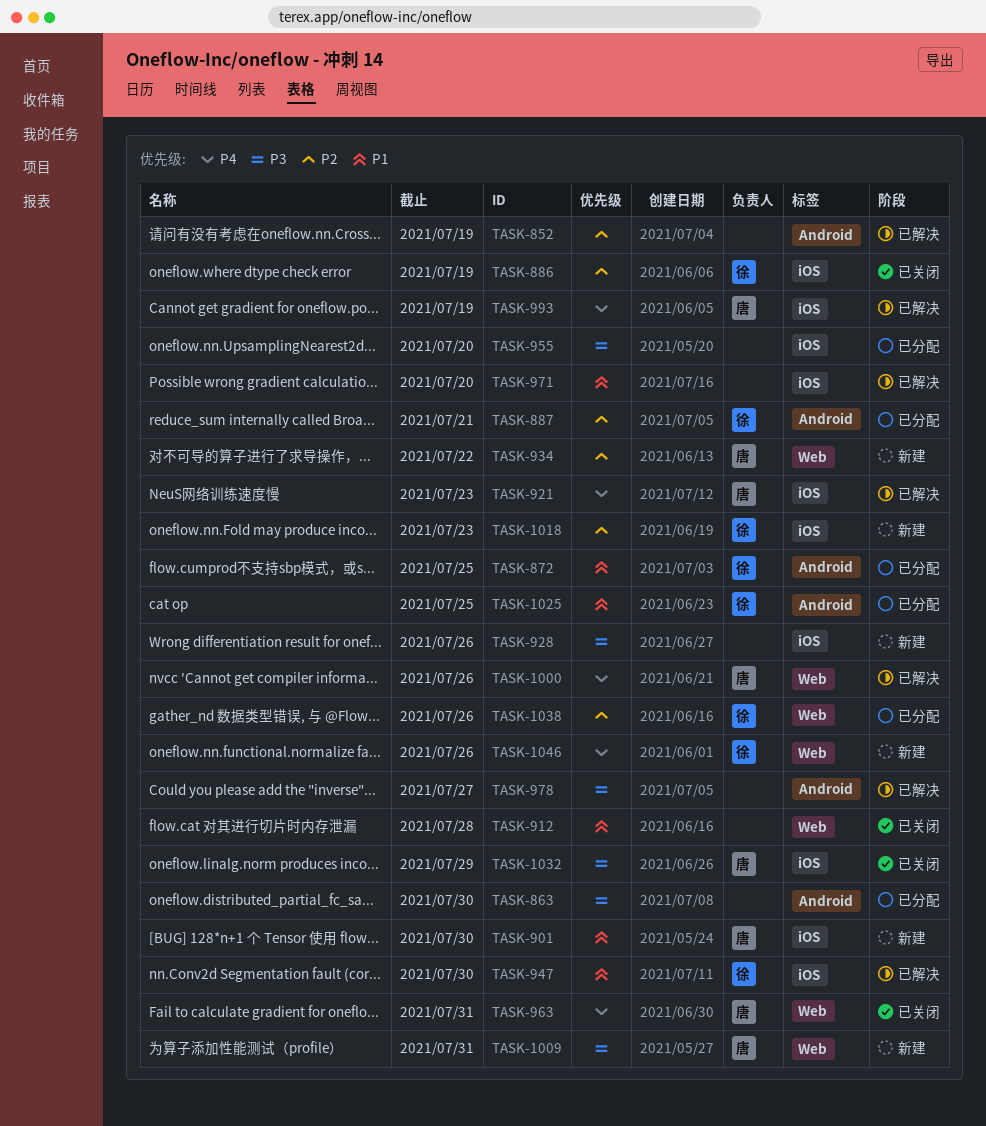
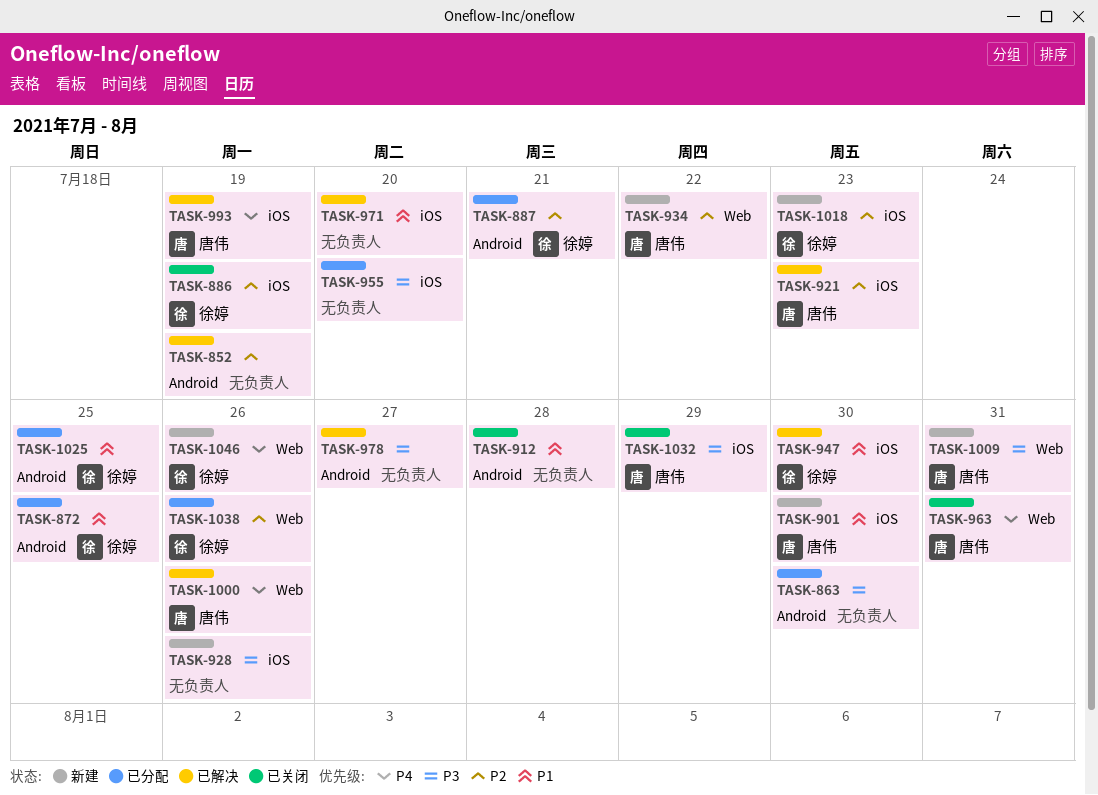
TASK-912, label: Web -> Android
TASK-921, priority: P4 -> P2

